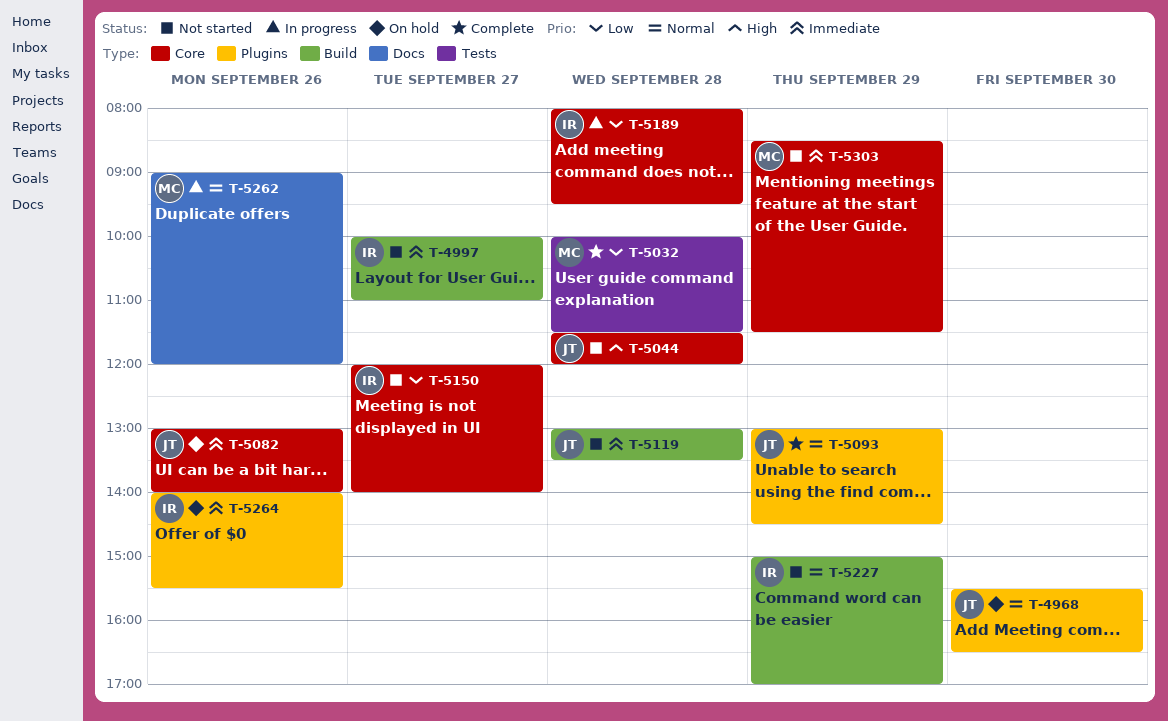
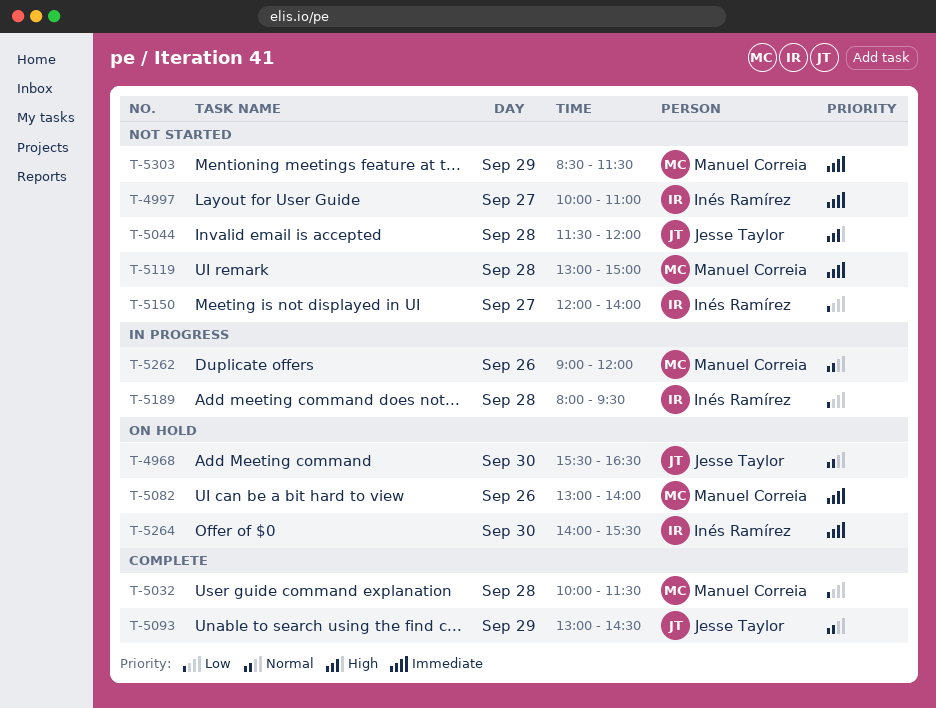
T-5082, owner: Jesse Taylor -> Manuel Correia
T-5119, owner: Jesse Taylor -> Manuel Correia
T-5119, ends: 13:30 -> 15:00
T-5227: present -> none
T-5264, day: Sep 26 -> Sep 30

